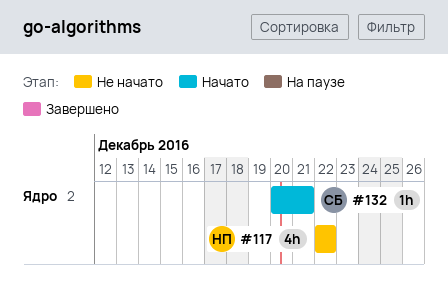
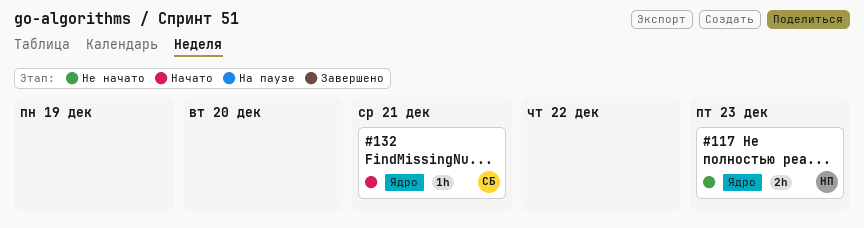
#117, estimate: 4h -> 2h
#117, due: Dec 22 -> Dec 23

